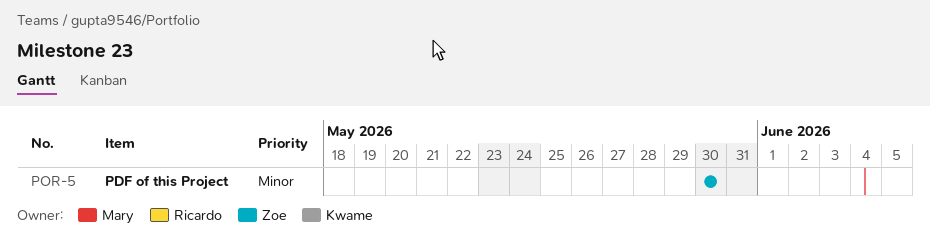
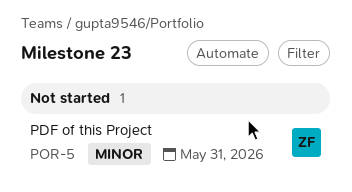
POR-5, due: May 30 -> May 31

